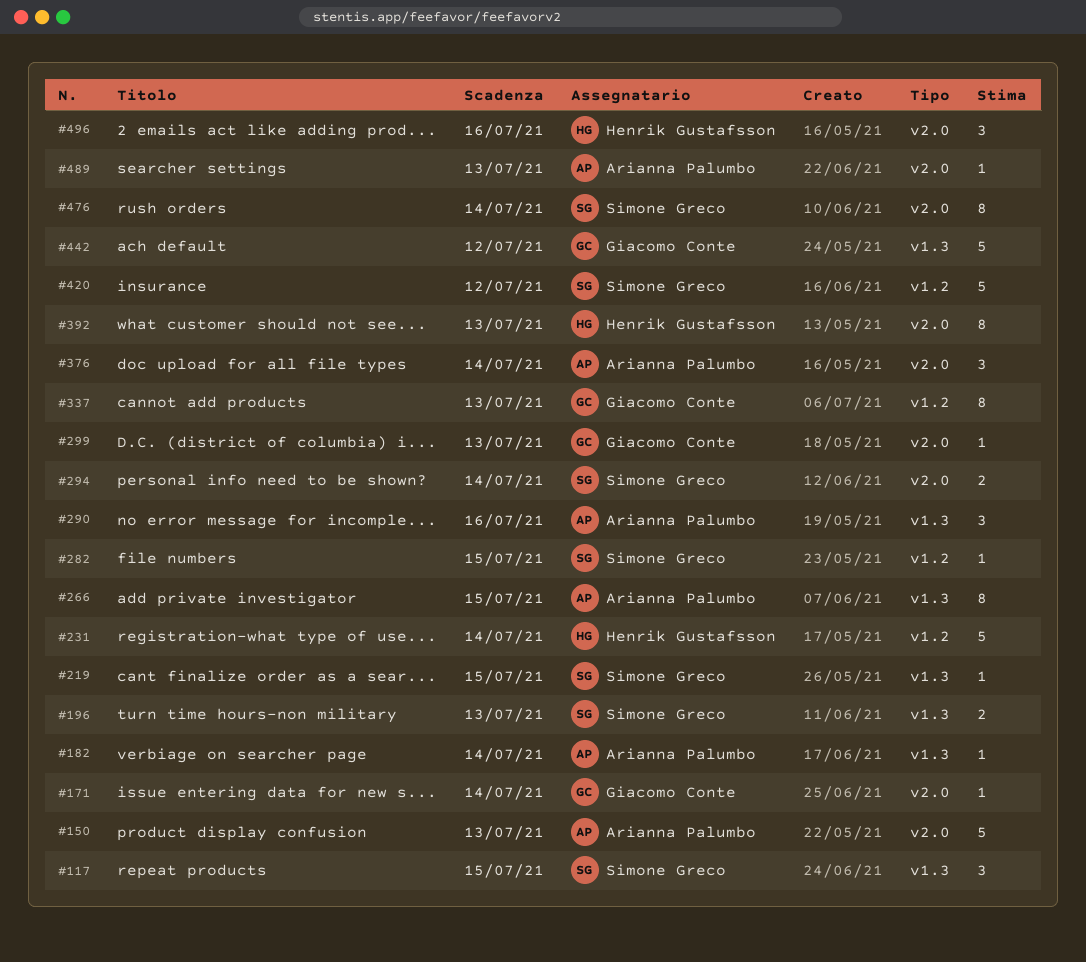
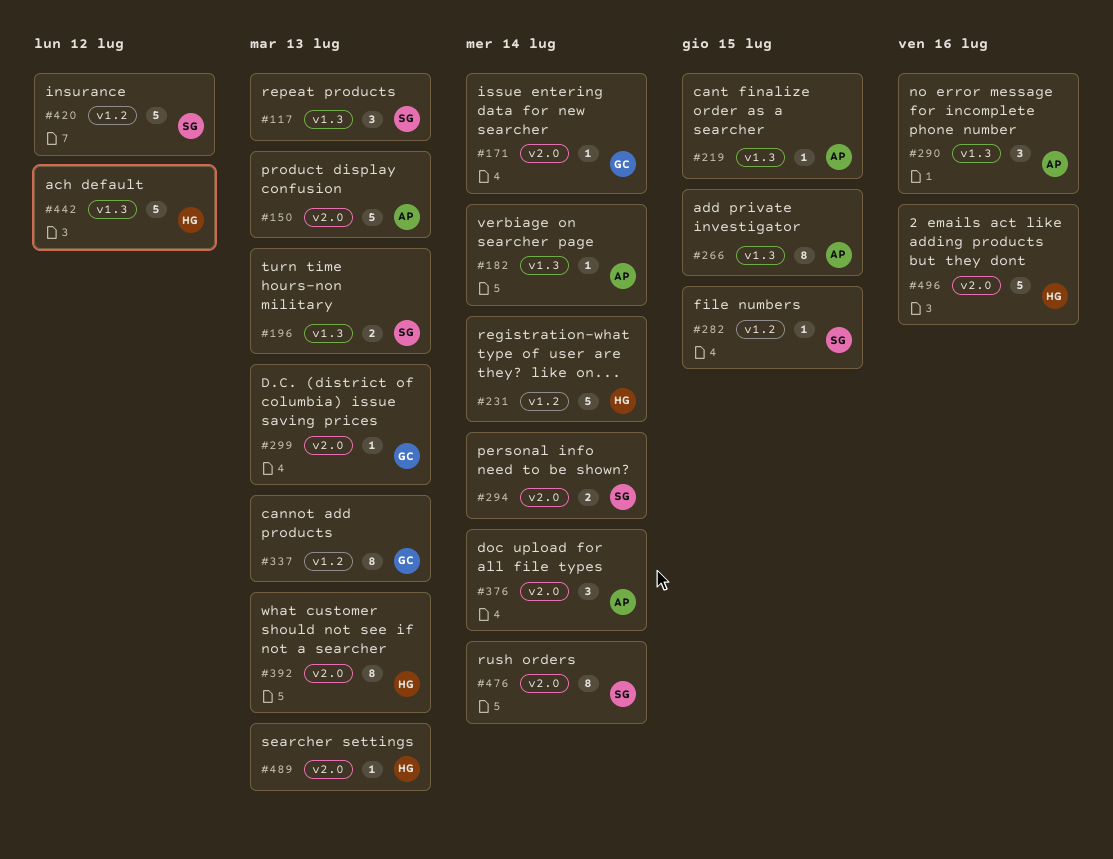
#117, due: Jul 15 -> Jul 13
#219, owner: Simone Greco -> Arianna Palumbo
#442, owner: Giacomo Conte -> Henrik Gustafsson
#489, owner: Arianna Palumbo -> Henrik Gustafsson
#496, estimate: 3 -> 5

